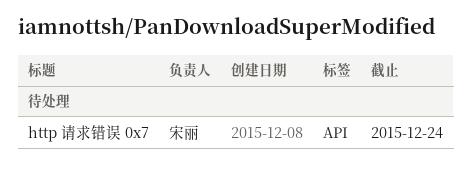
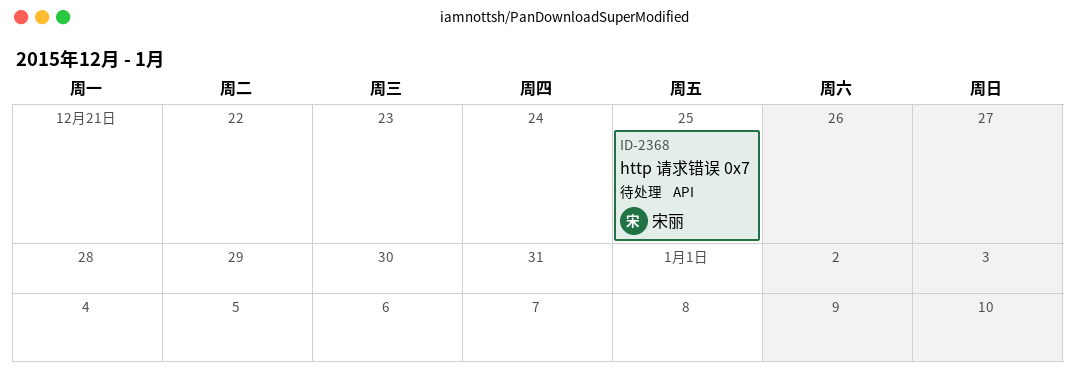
http 请求错误 0x7, due: Dec 24 -> Dec 25

